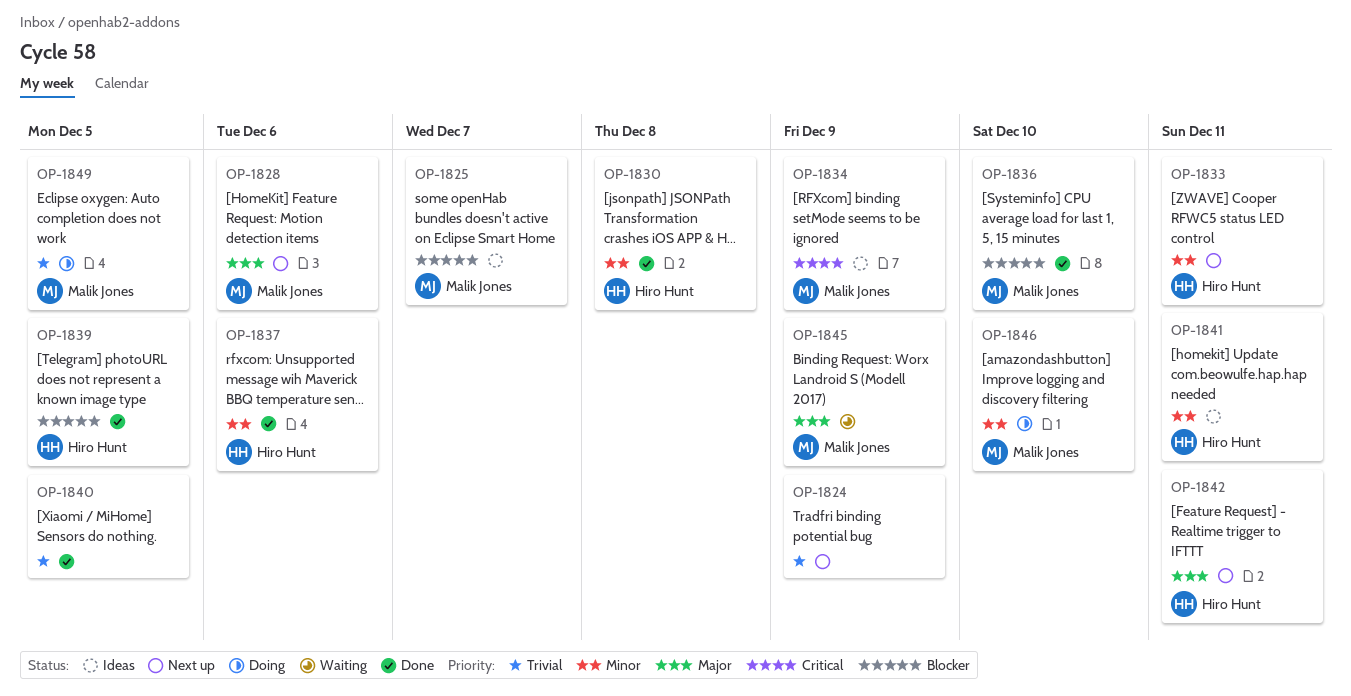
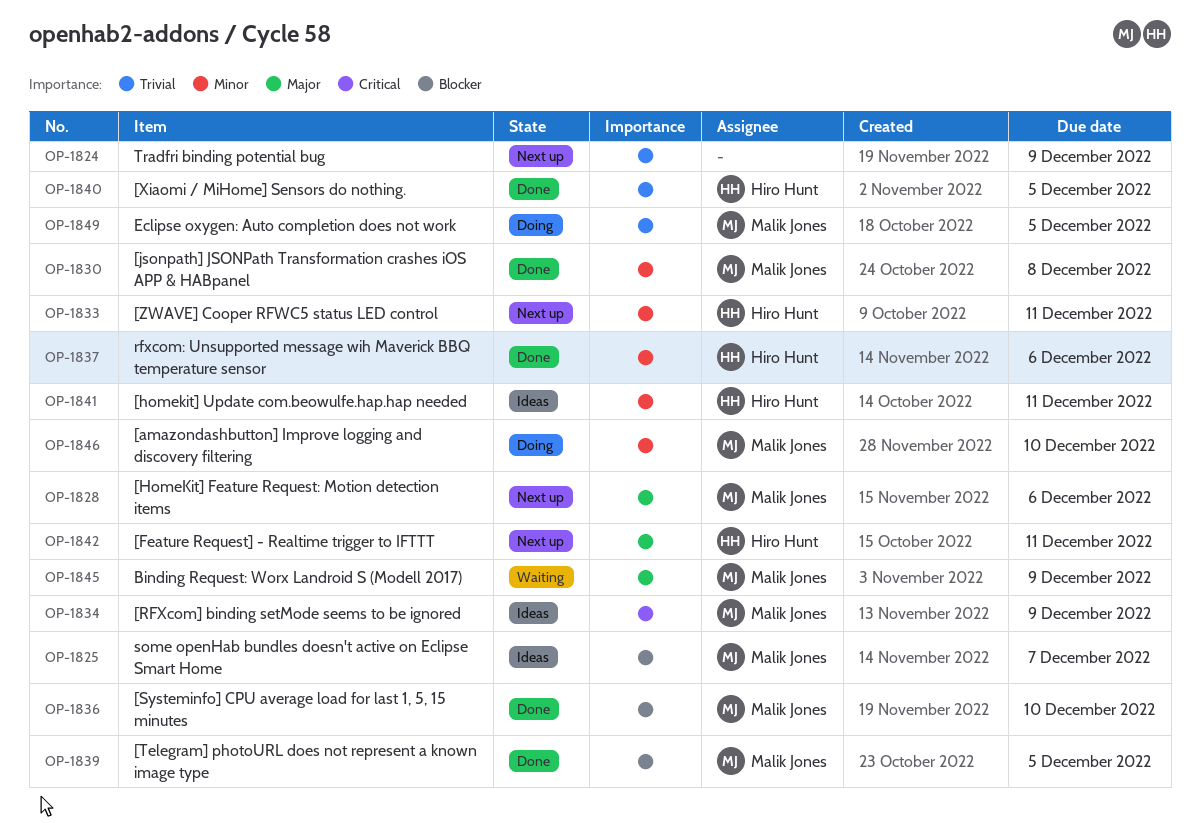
OP-1830, owner: Hiro Hunt -> Malik Jones
OP-1839, owner: Hiro Hunt -> Malik Jones
OP-1840, owner: none -> Hiro Hunt

